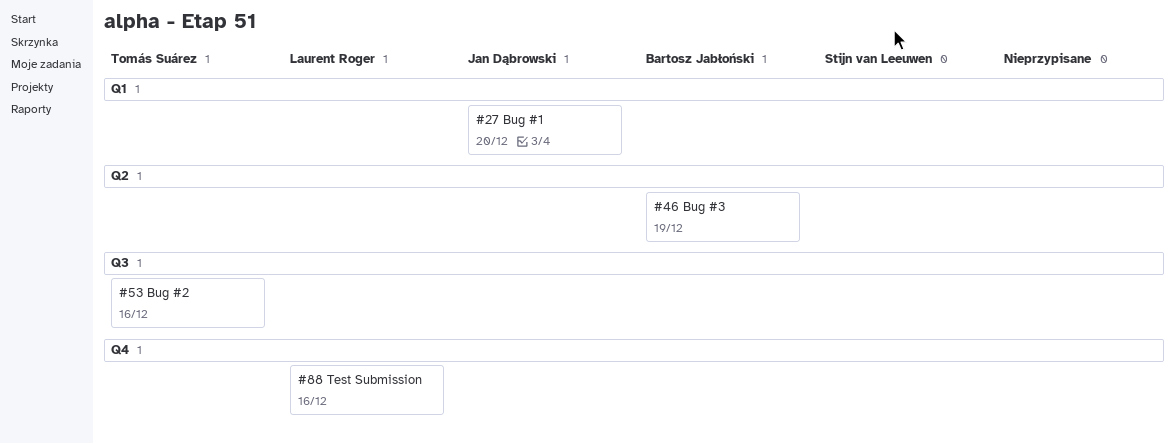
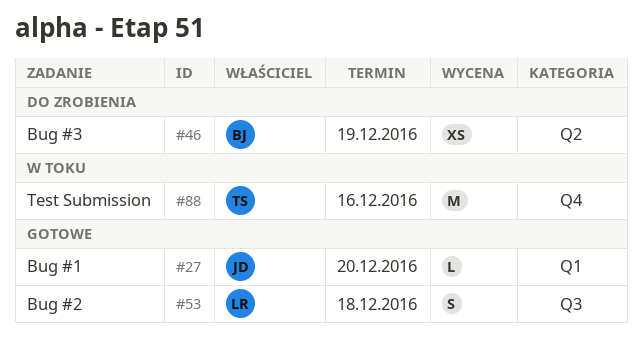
#53, owner: Tomás Suárez -> Laurent Roger
#53, due: Dec 16 -> Dec 18
#88, owner: Laurent Roger -> Tomás Suárez

